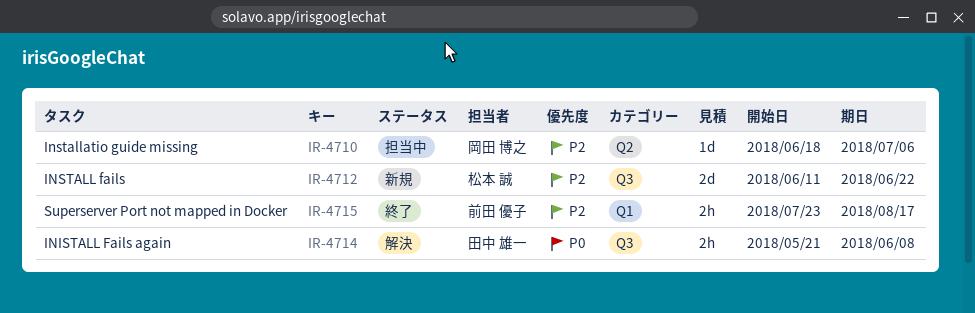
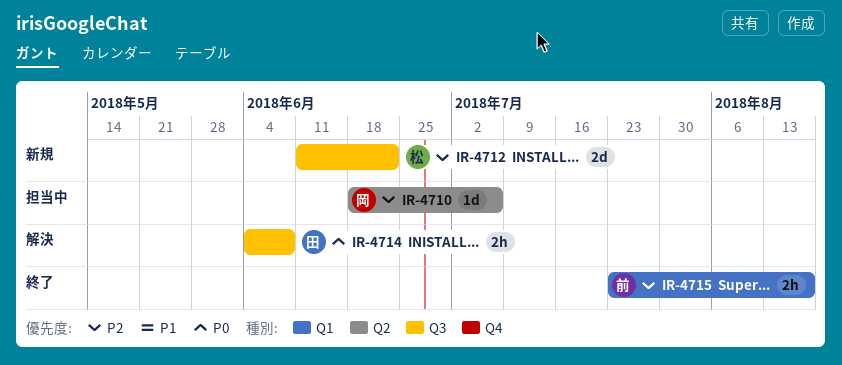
IR-4714, start: May 21 -> Jun 4

